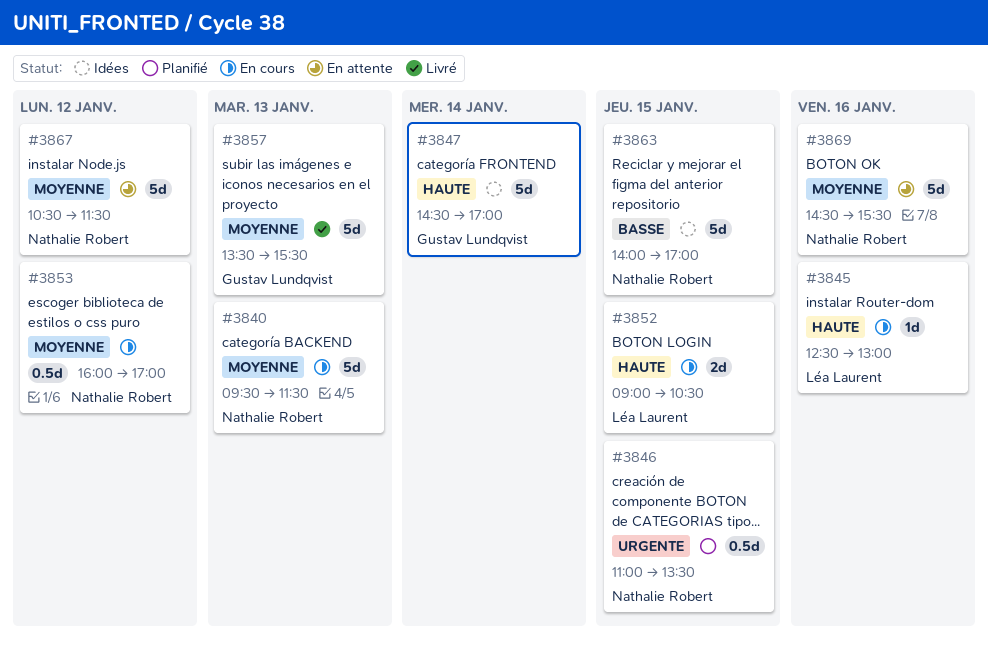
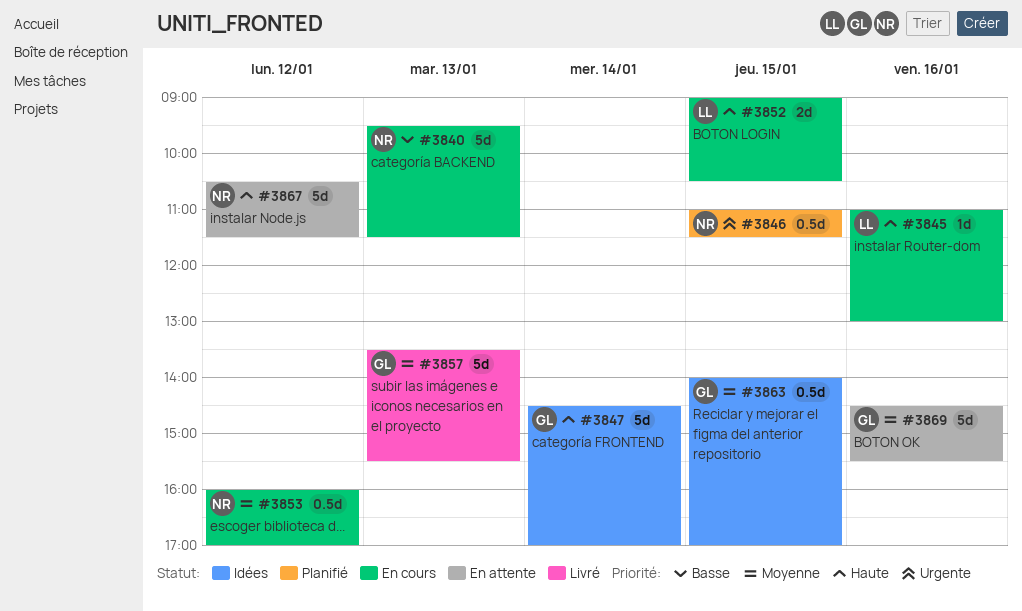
#3840, priority: Moyenne -> Basse
#3845, begins: 12:30 -> 11:00
#3846, ends: 13:30 -> 11:30
#3863, owner: Nathalie Robert -> Gustav Lundqvist
#3863, priority: Basse -> Moyenne
#3863, estimate: 5d -> 0.5d
#3867, priority: Moyenne -> Haute
#3869, owner: Nathalie Robert -> Gustav Lundqvist

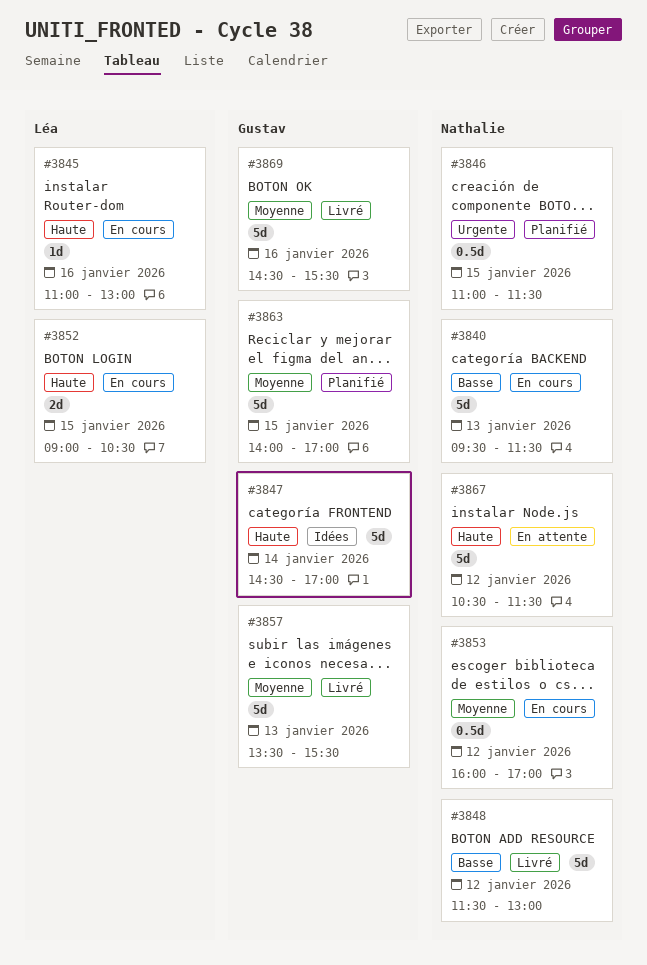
#3848: none -> present
#3863, status: Idées -> Planifié
#3863, estimate: 0.5d -> 5d
#3869, status: En attente -> Livré

